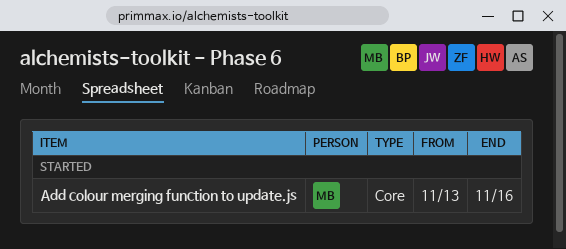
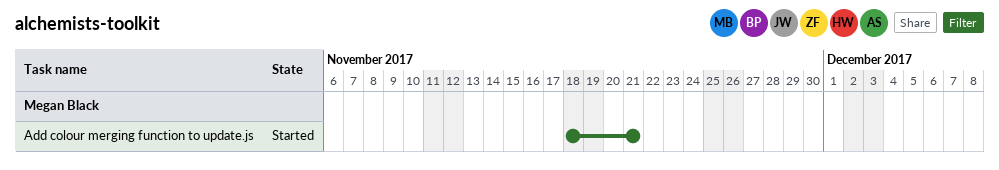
Add colour merging function to update.js, start: Nov 13 -> Nov 18
Add colour merging function to update.js, due: Nov 16 -> Nov 21

